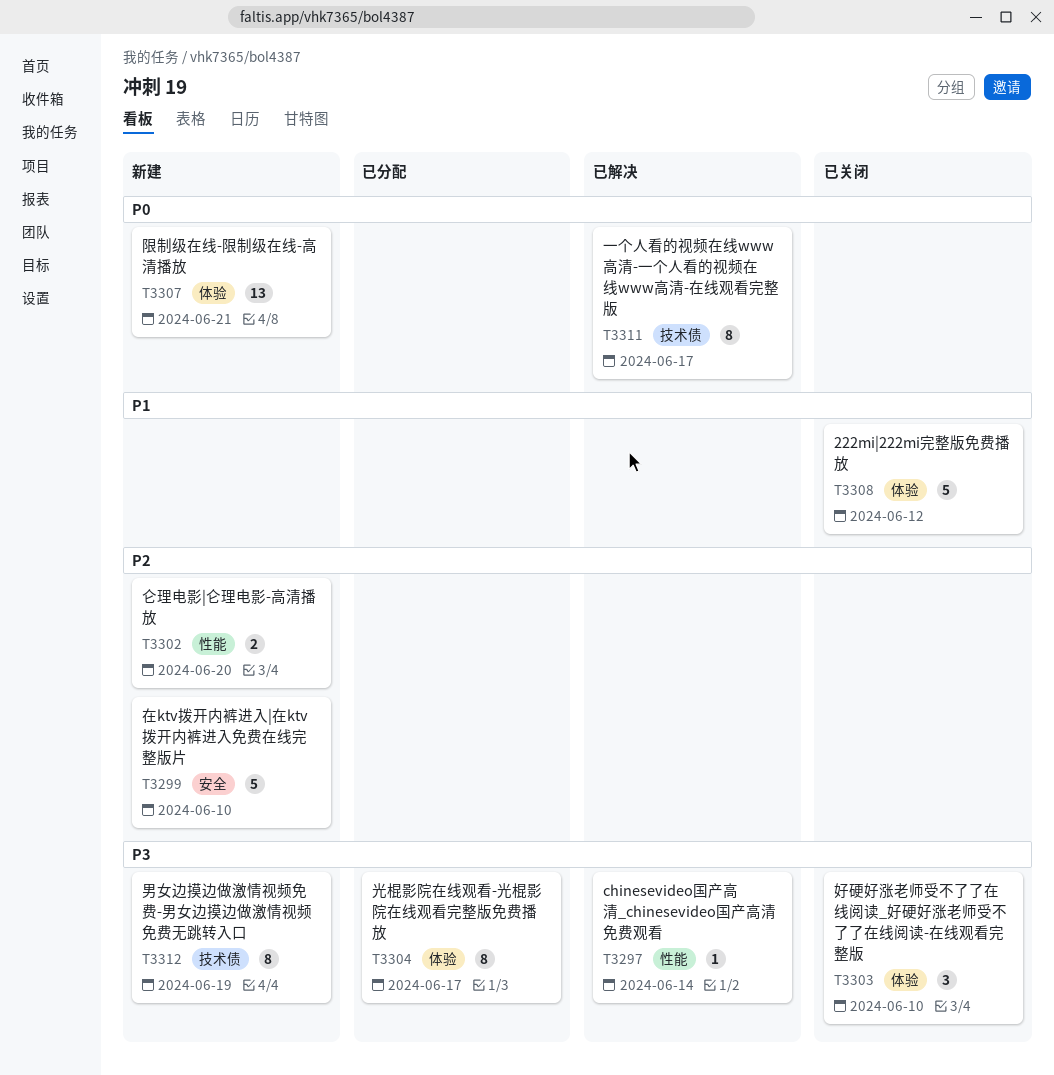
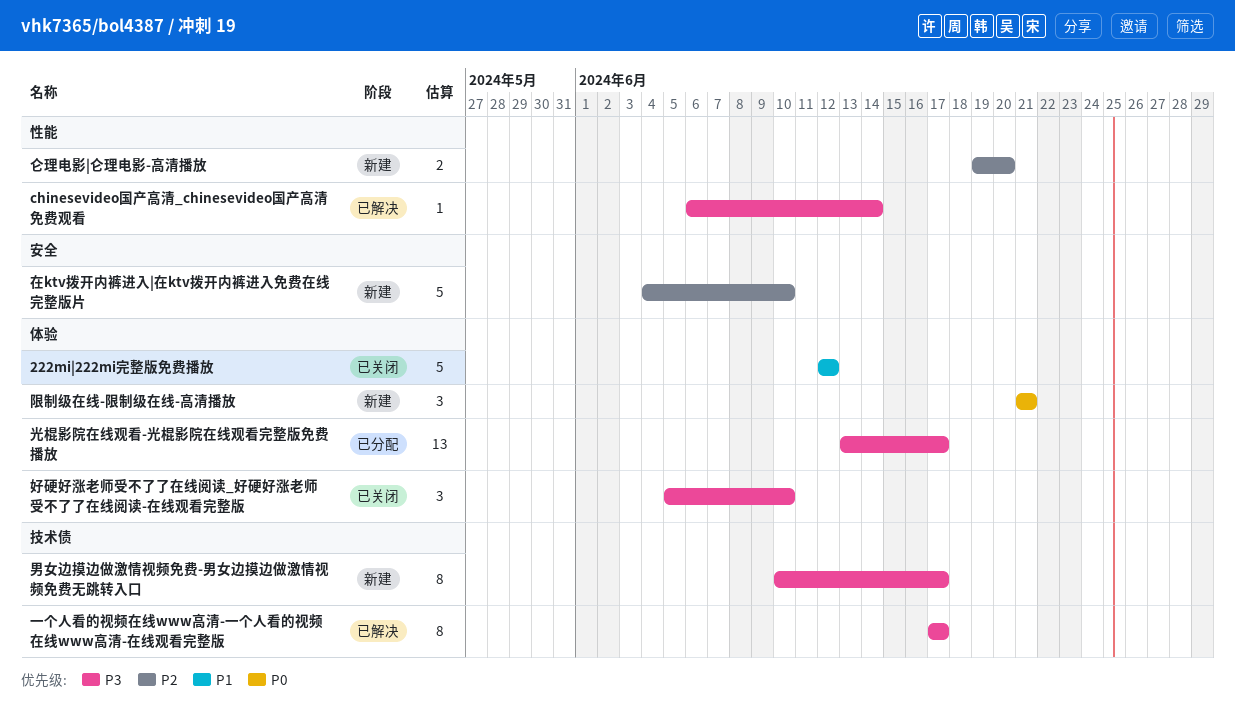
一个人看的视频在线www高清-一个人看的视频在线www高清-在线观看完整版, priority: P0 -> P3
光棍影院在线观看-光棍影院在线观看完整版免费播放, estimate: 8 -> 13
男女边摸边做激情视频免费-男女边摸边做激情视频免费无跳转入口, due: Jun 19 -> Jun 17
限制级在线-限制级在线-高清播放, estimate: 13 -> 3

